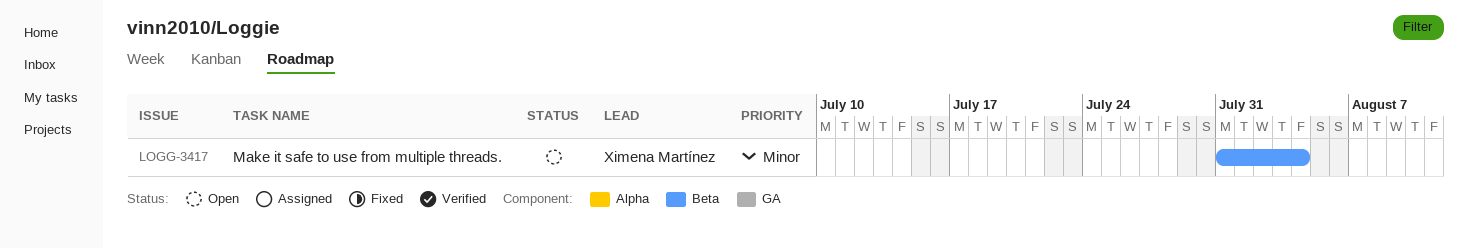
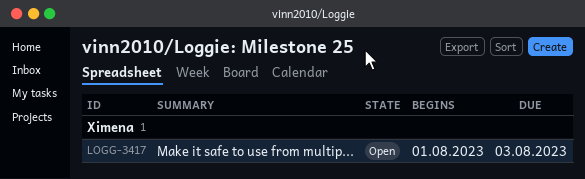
LOGG-3417, start: Jul 31 -> Aug 1
LOGG-3417, due: Aug 4 -> Aug 3

